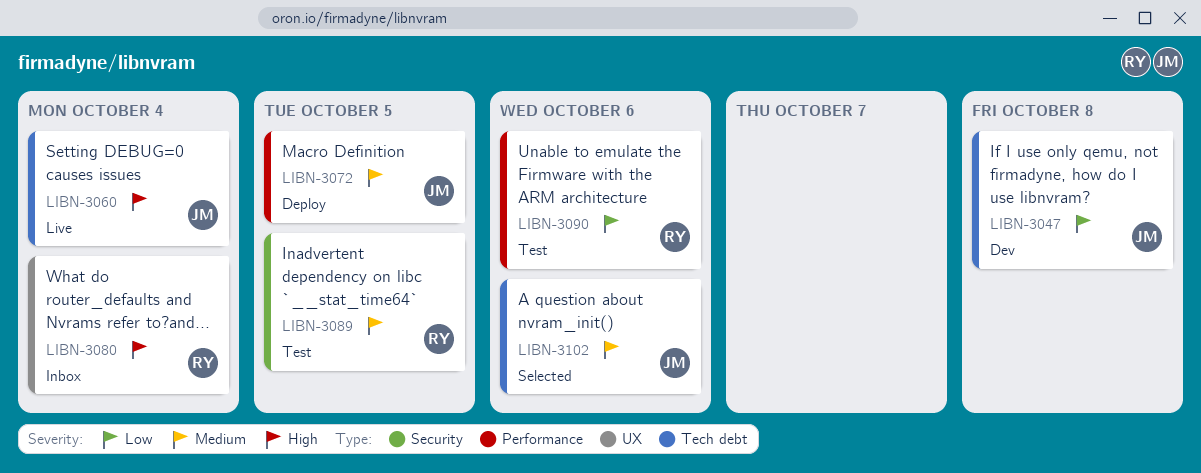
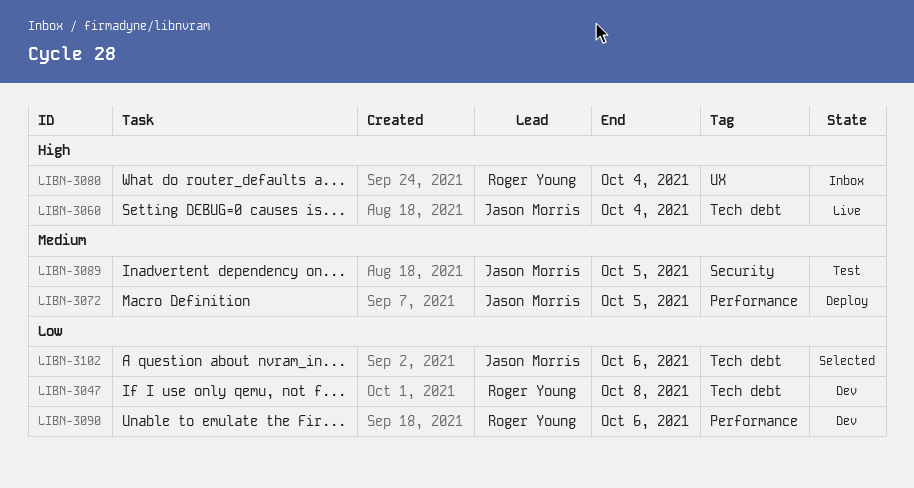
LIBN-3047, owner: Jason Morris -> Roger Young
LIBN-3089, owner: Roger Young -> Jason Morris
LIBN-3090, status: Test -> Dev
LIBN-3102, priority: Medium -> Low

